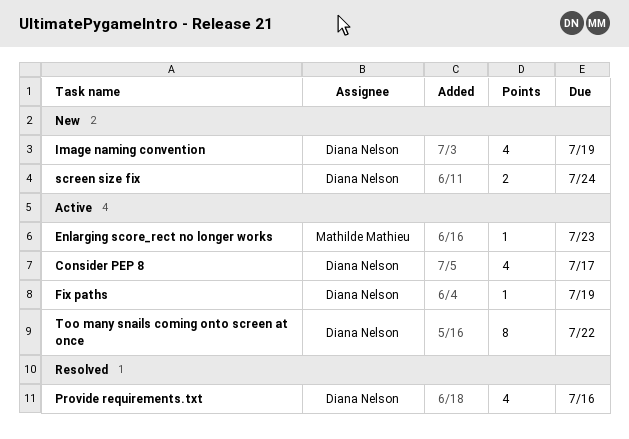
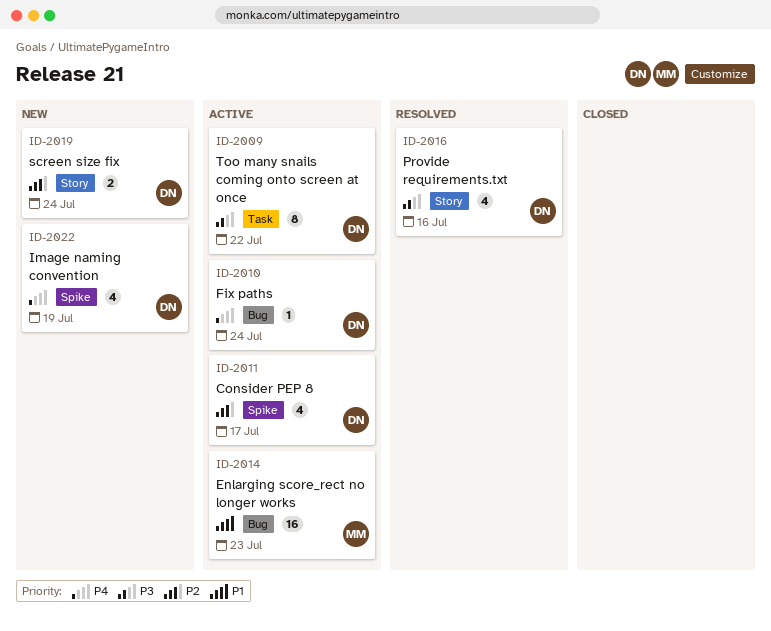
Enlarging score_rect no longer works, estimate: 1 -> 16
Fix paths, due: Jul 19 -> Jul 24

